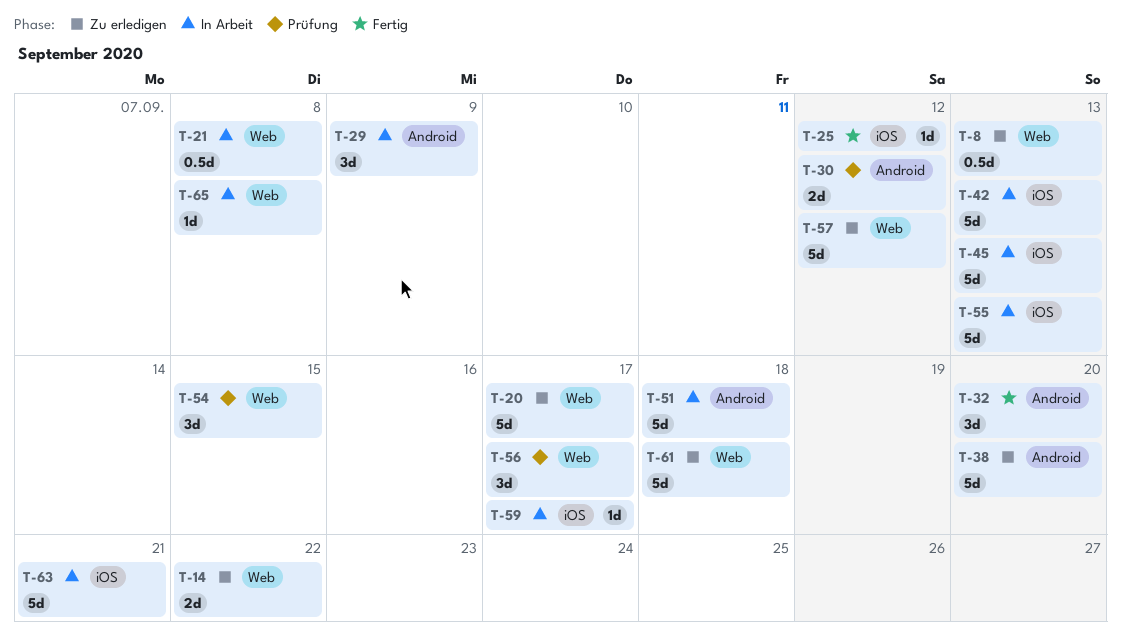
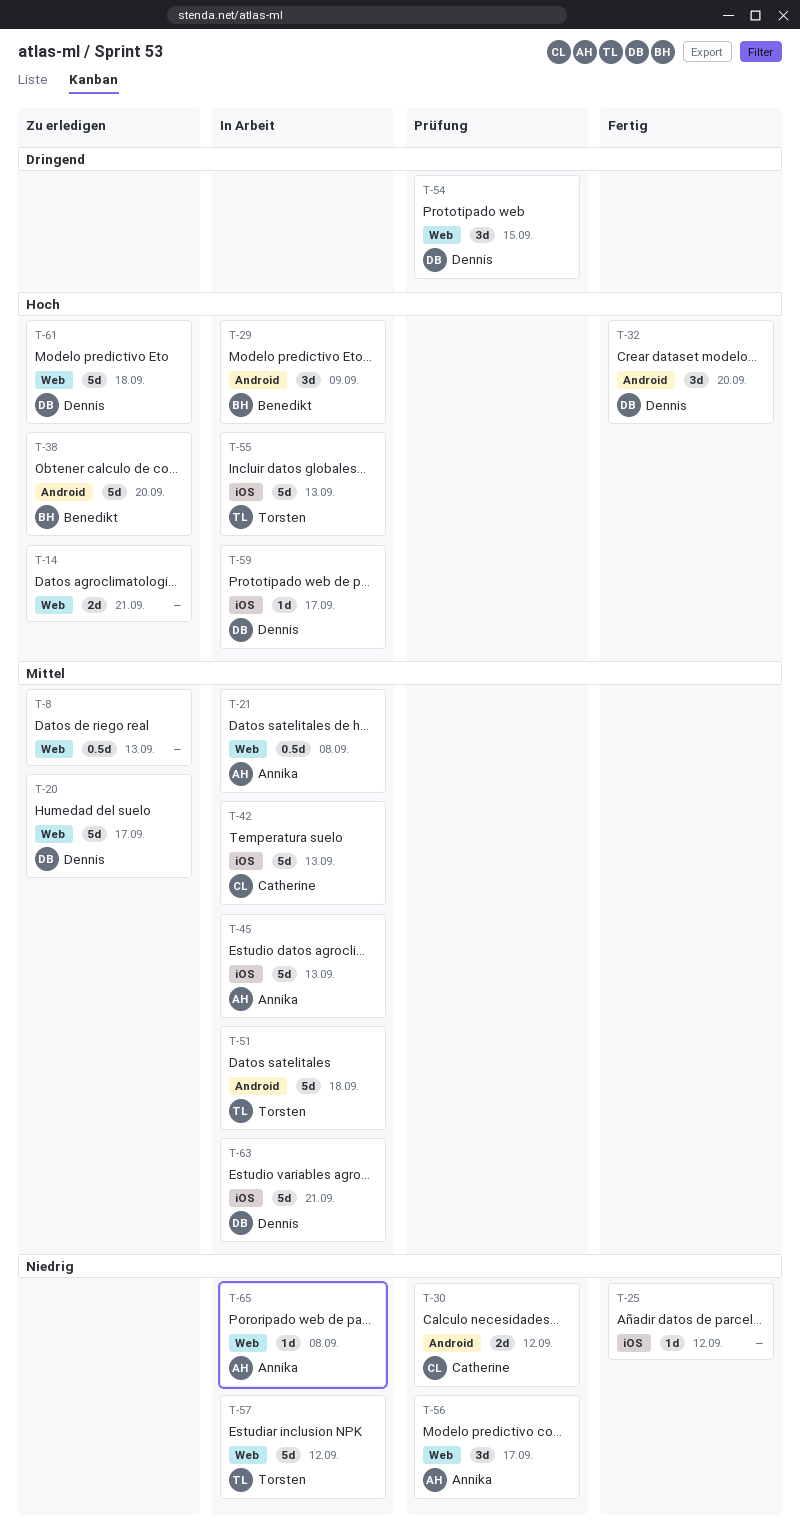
T-14, due: Sep 22 -> Sep 21
T-57, status: Zu erledigen -> In Arbeit

